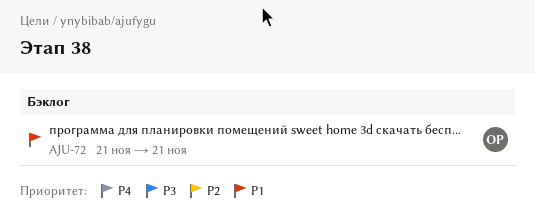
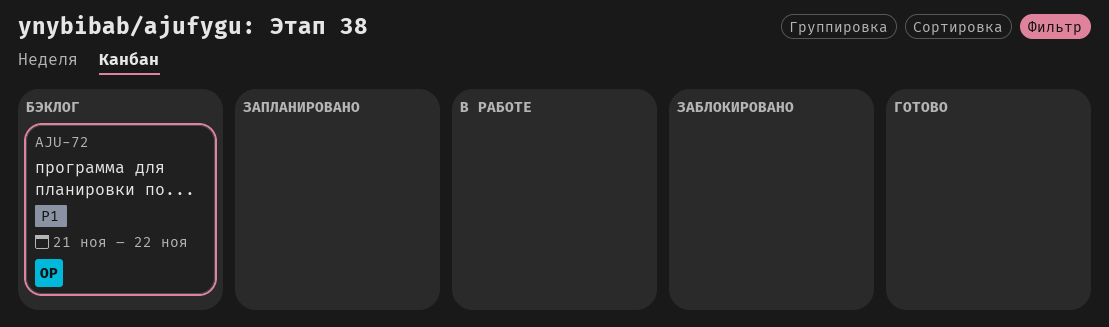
AJU-72, due: Nov 21 -> Nov 22

